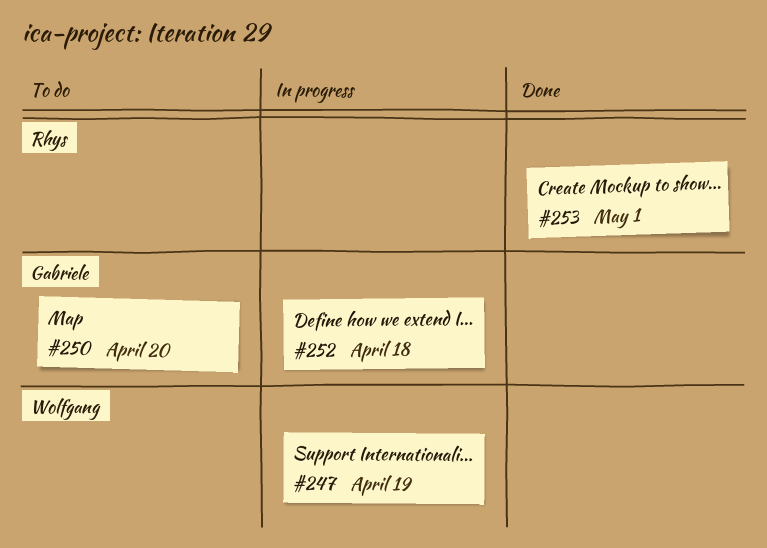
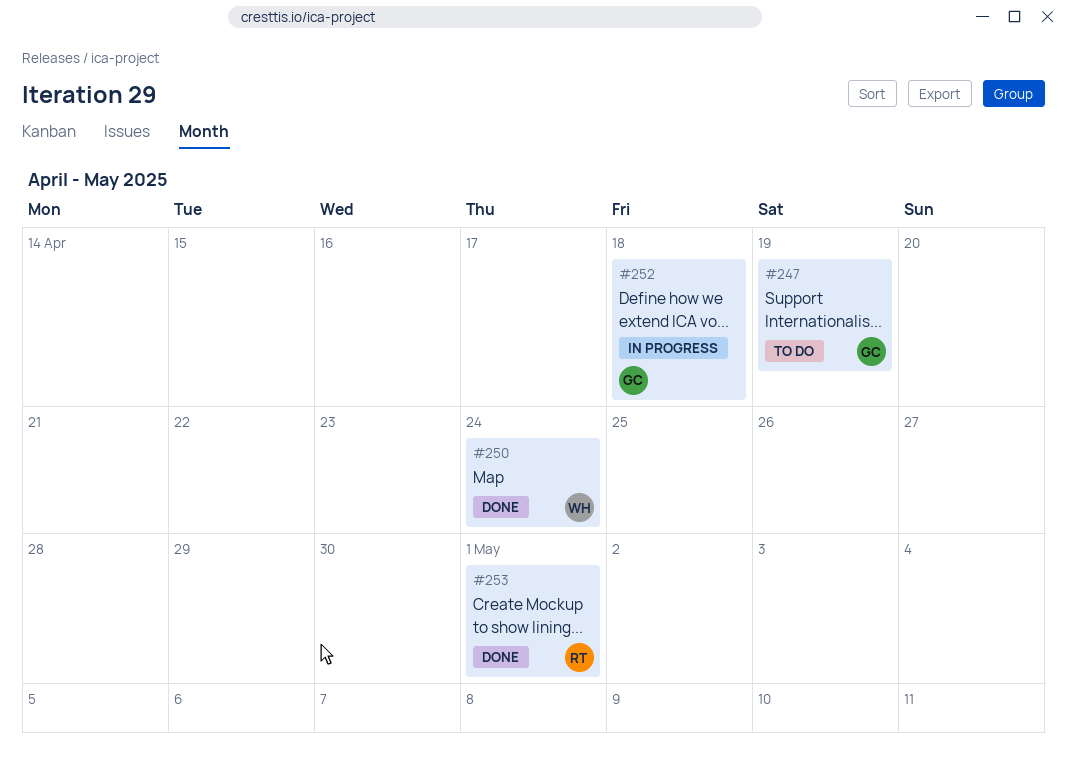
#247, status: In progress -> To do
#247, owner: Wolfgang -> Gabriele
#250, status: To do -> Done
#250, owner: Gabriele -> Wolfgang
#250, due: Apr 20 -> Apr 24

